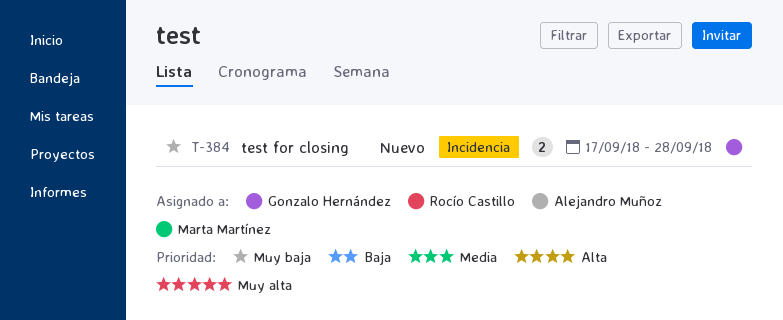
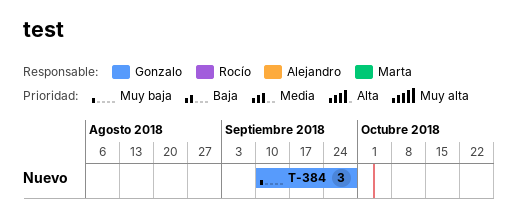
T-384, estimate: 2 -> 3
T-384, start: Sep 17 -> Sep 10

